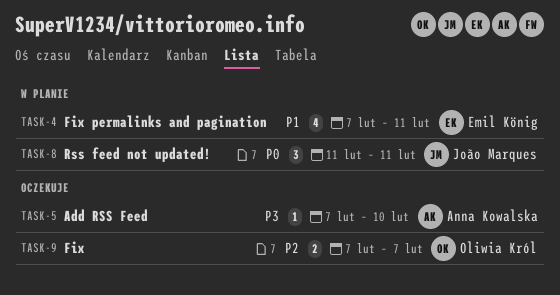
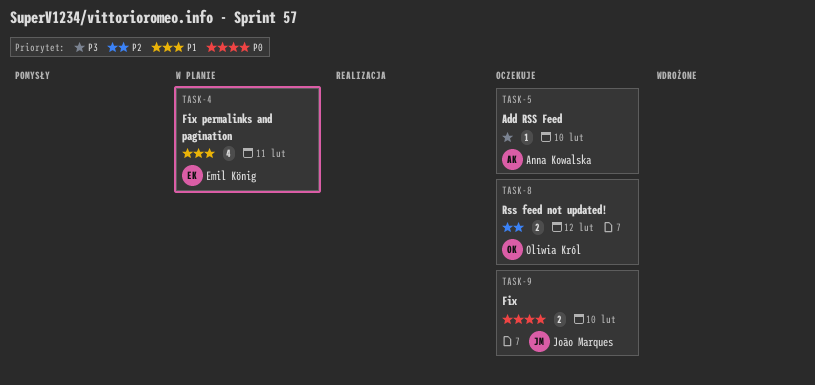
TASK-8, status: W planie -> Oczekuje
TASK-8, owner: João Marques -> Oliwia Król
TASK-8, priority: P0 -> P2
TASK-8, estimate: 3 -> 2
TASK-8, due: Feb 11 -> Feb 12
TASK-9, owner: Oliwia Król -> João Marques
TASK-9, priority: P2 -> P0
TASK-9, due: Feb 7 -> Feb 10

